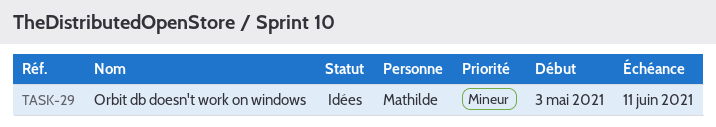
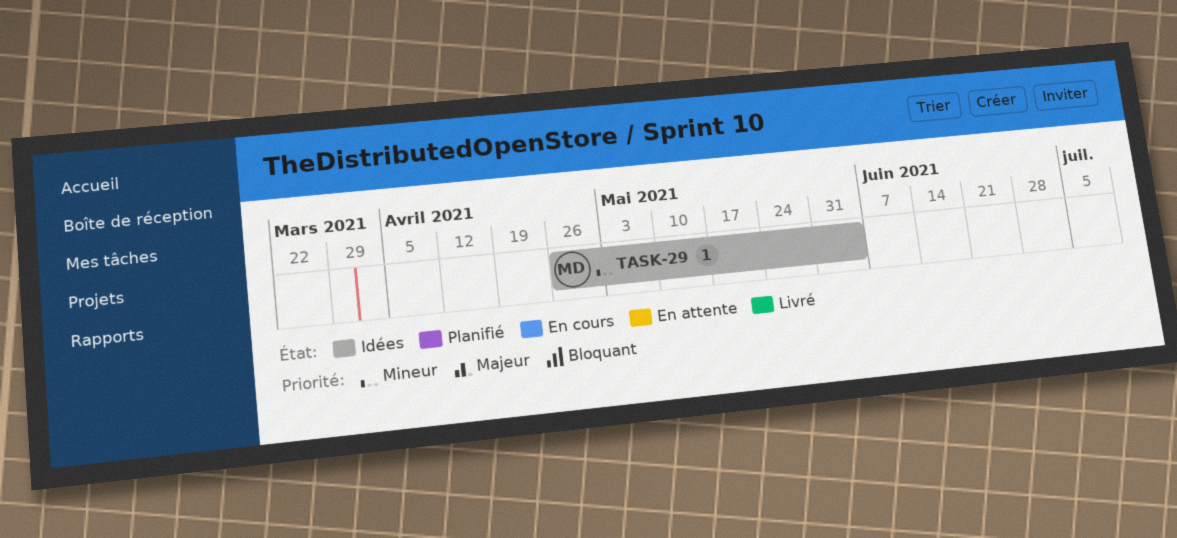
TASK-29, start: May 3 -> Apr 26
TASK-29, due: Jun 11 -> Jun 4

